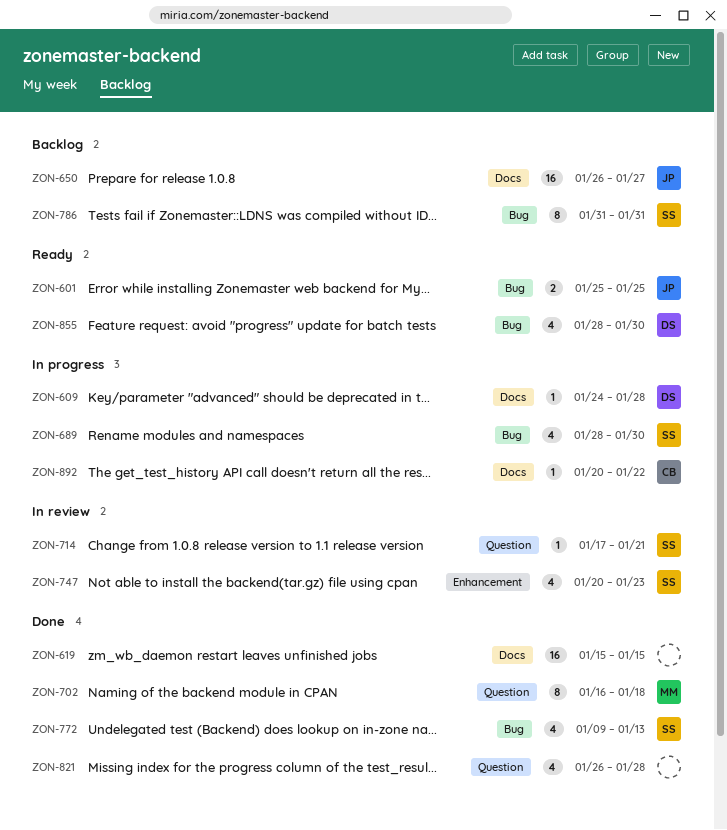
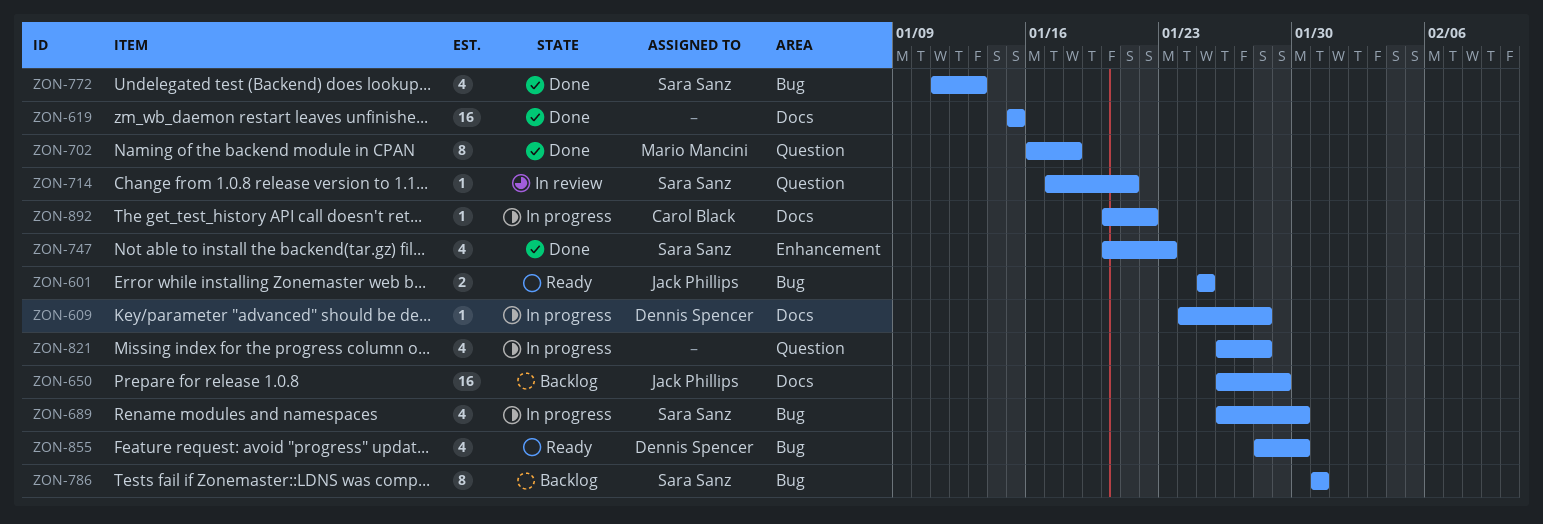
ZON-650, due: Jan 27 -> Jan 29
ZON-689, start: Jan 28 -> Jan 26
ZON-747, status: In review -> Done
ZON-772, start: Jan 9 -> Jan 11
ZON-821, status: Done -> In progress

